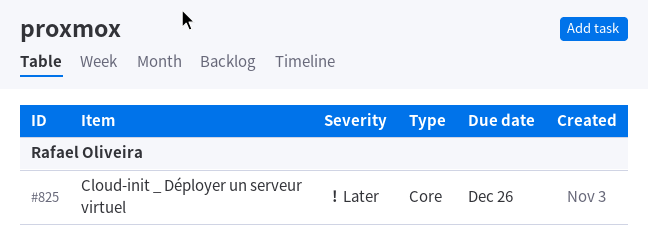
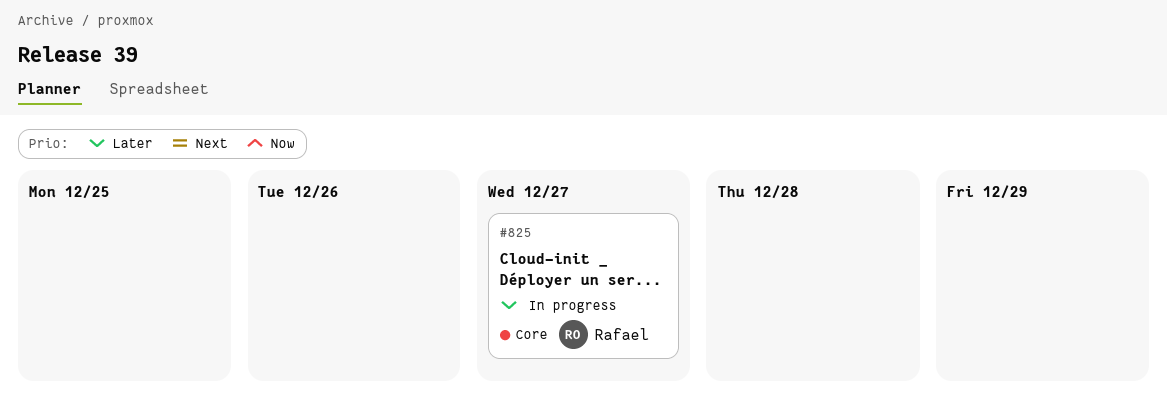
#825, due: Dec 26 -> Dec 27

